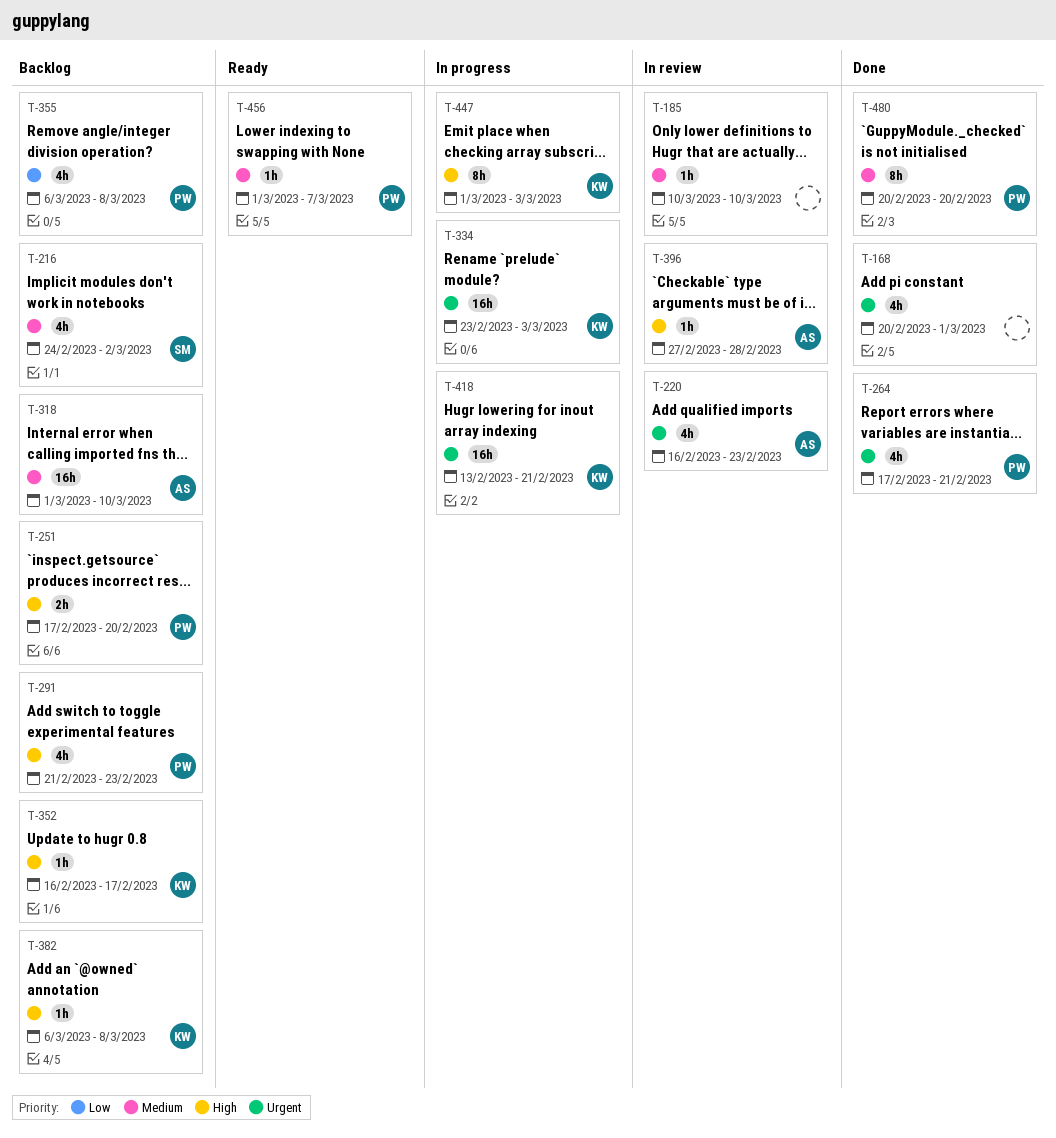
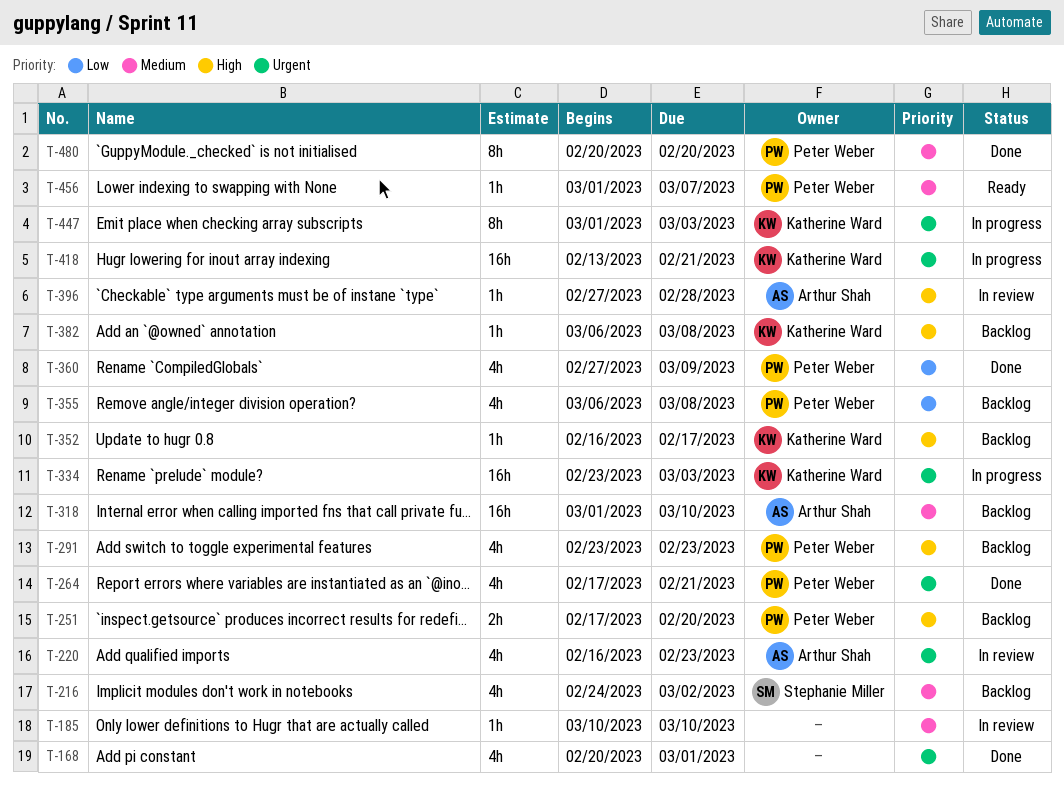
T-291, start: Feb 21 -> Feb 23
T-360: none -> present
T-447, priority: High -> Urgent

